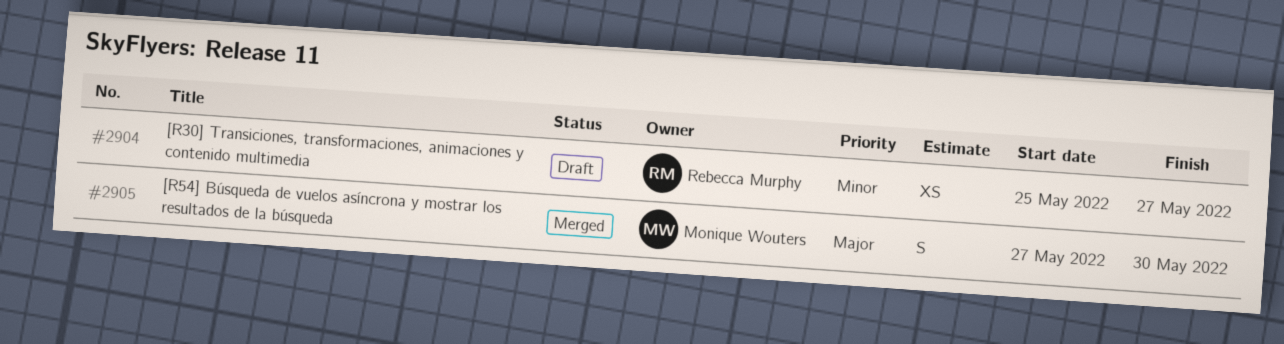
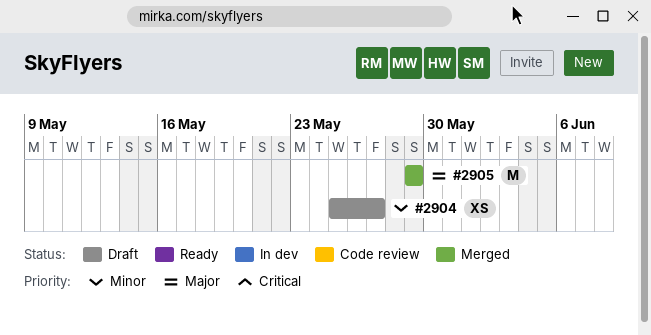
#2905, estimate: S -> M
#2905, start: May 27 -> May 29
#2905, due: May 30 -> May 29

